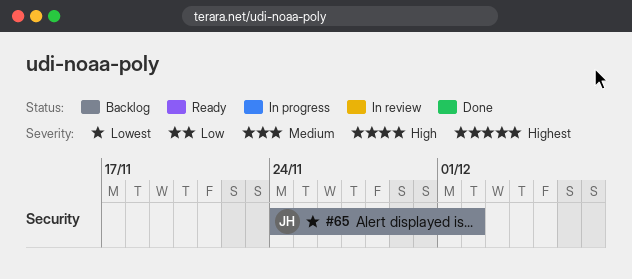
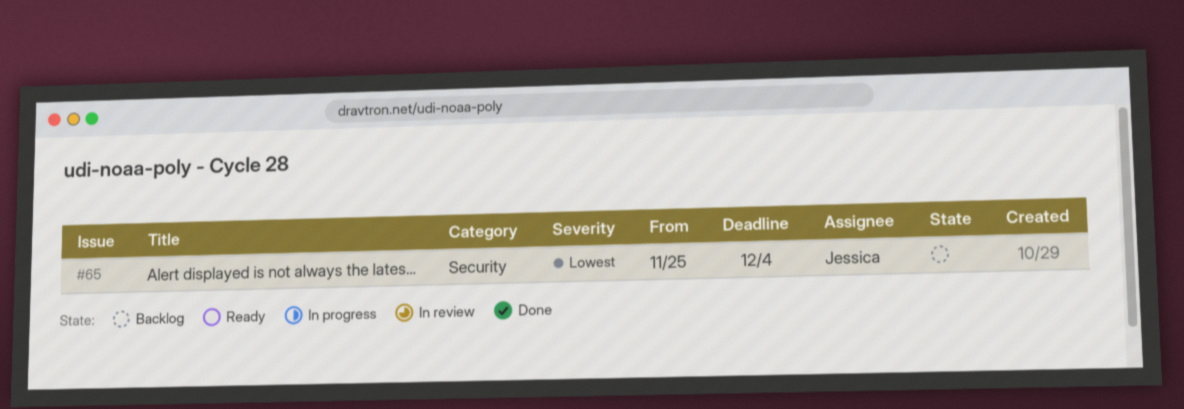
#65, start: Nov 24 -> Nov 25
#65, due: Dec 2 -> Dec 4

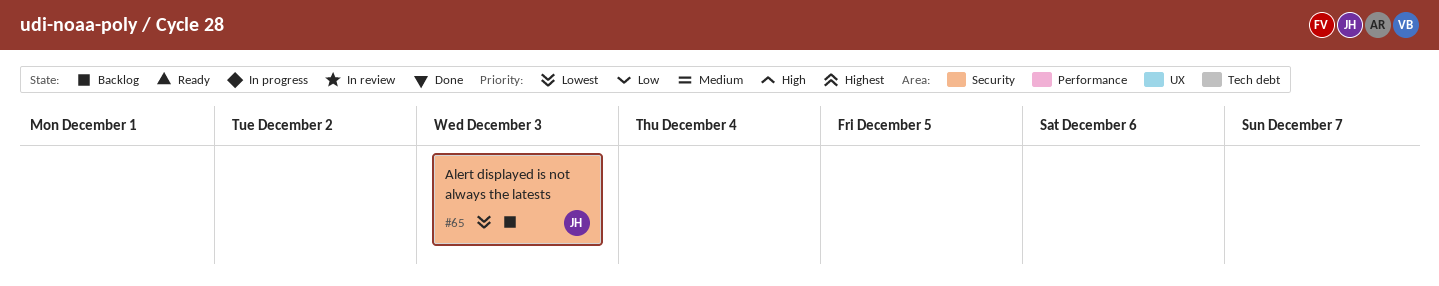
#65, due: Dec 4 -> Dec 3

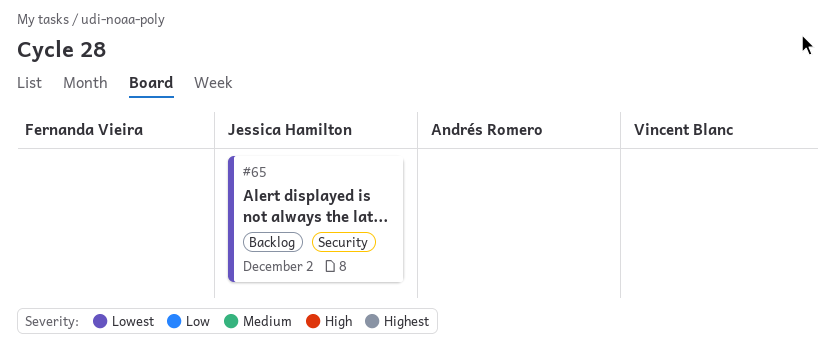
#65, due: Dec 3 -> Dec 2

